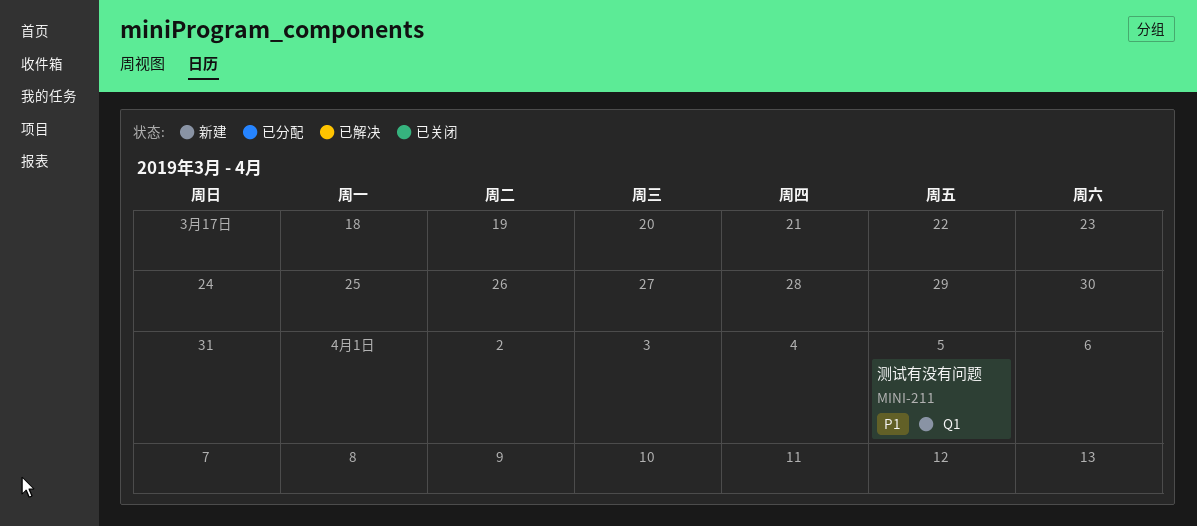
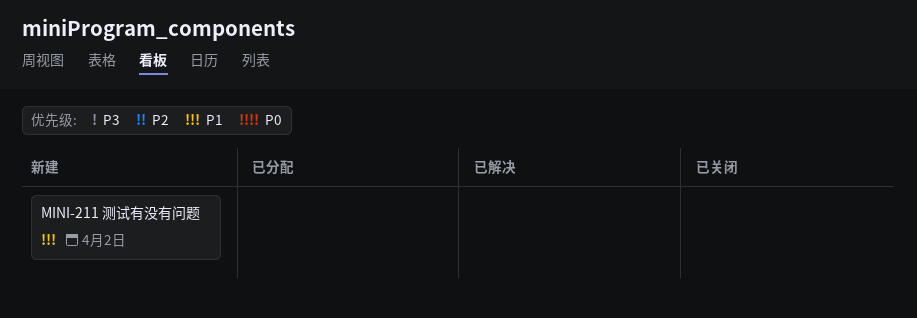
MINI-211, due: Apr 5 -> Apr 2

